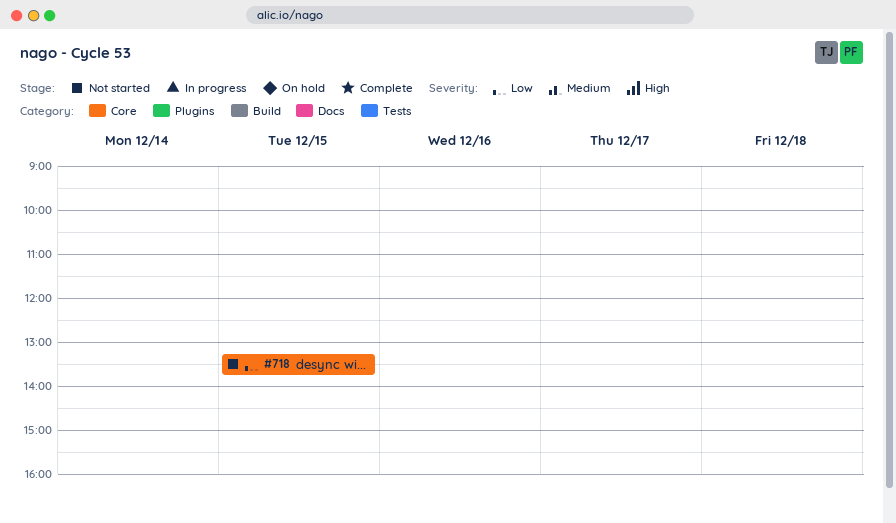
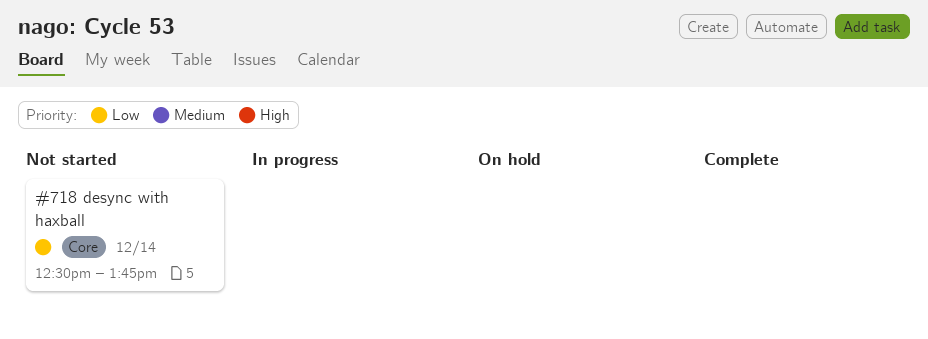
#718, day: Dec 15 -> Dec 14
#718, begins: 13:15 -> 12:30

